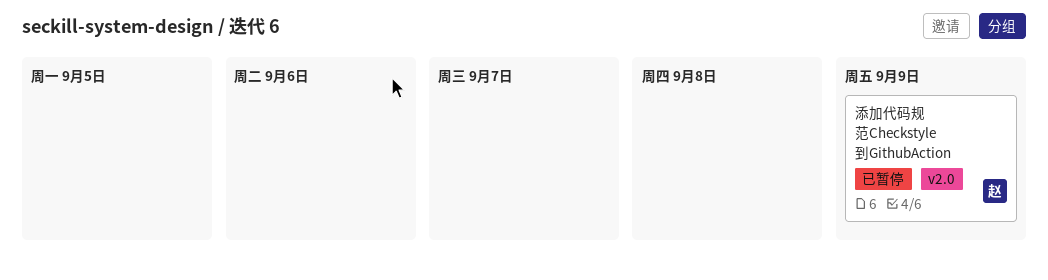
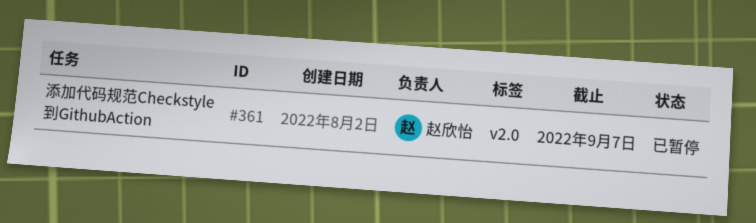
添加代码规范Checkstyle到GithubAction, due: Sep 9 -> Sep 7

